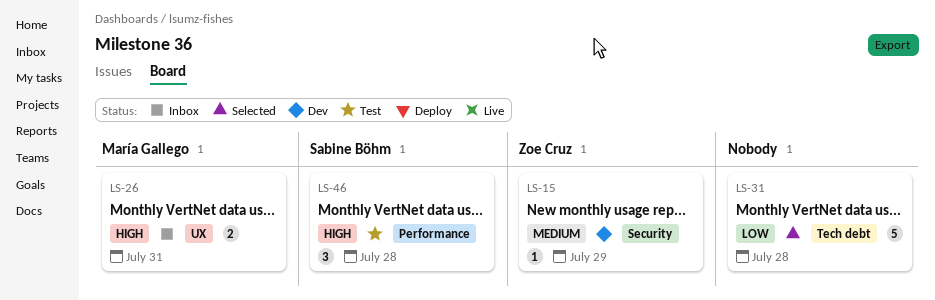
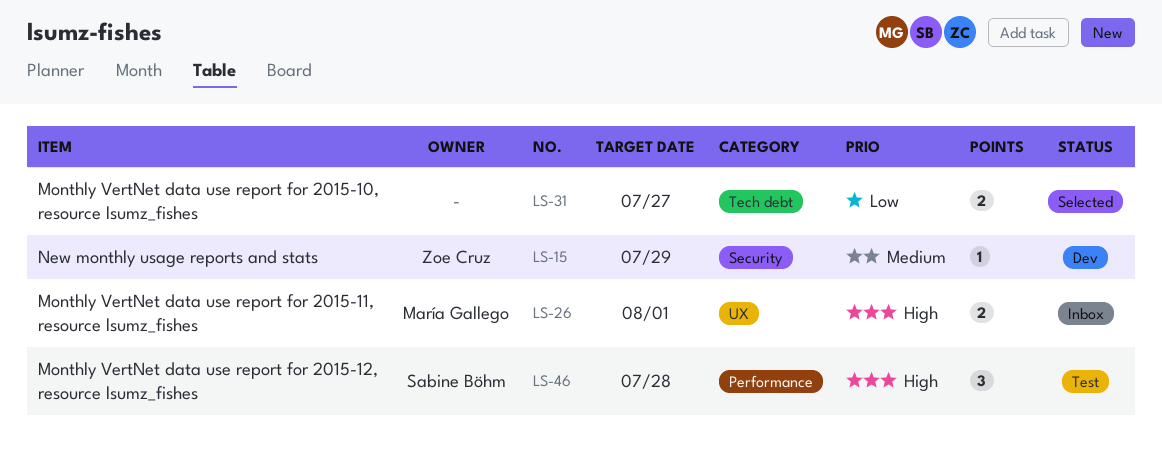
LS-26, due: Jul 31 -> Aug 1
LS-31, estimate: 5 -> 2
LS-31, due: Jul 28 -> Jul 27

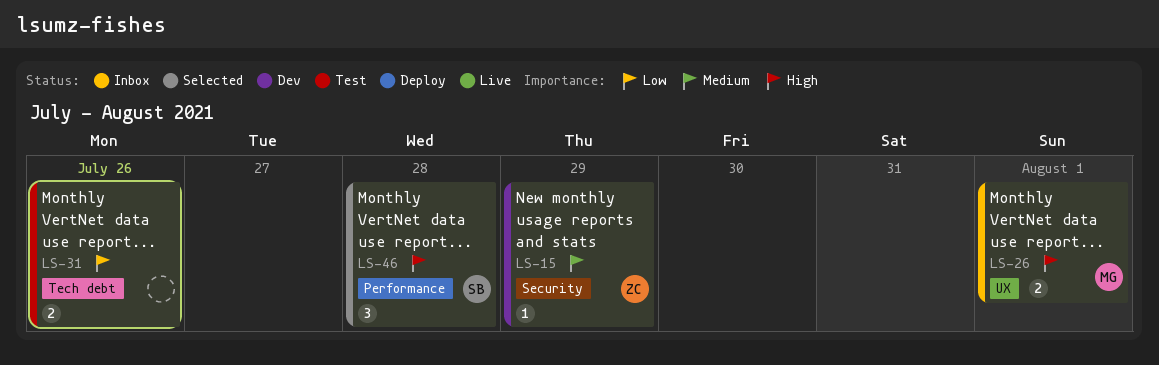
LS-31, status: Selected -> Test
LS-31, due: Jul 27 -> Jul 26
LS-46, status: Test -> Selected

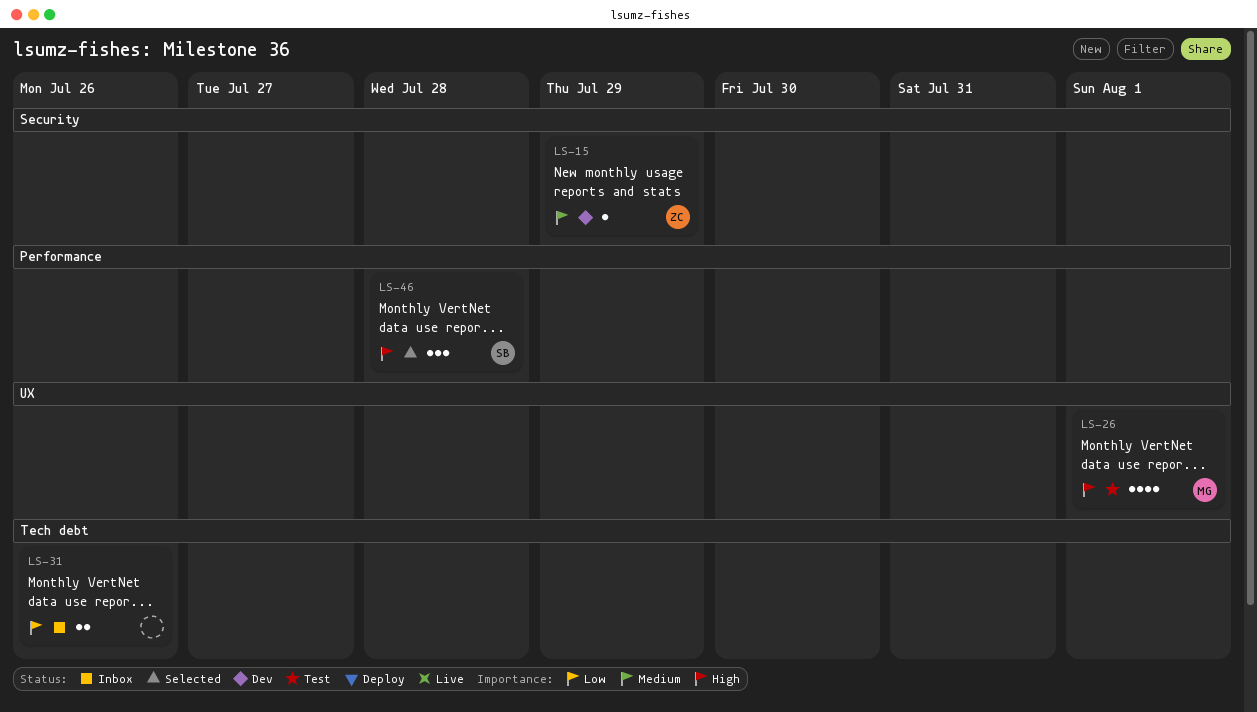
LS-26, status: Inbox -> Test
LS-26, estimate: 2 -> 4
LS-31, status: Test -> Inbox

